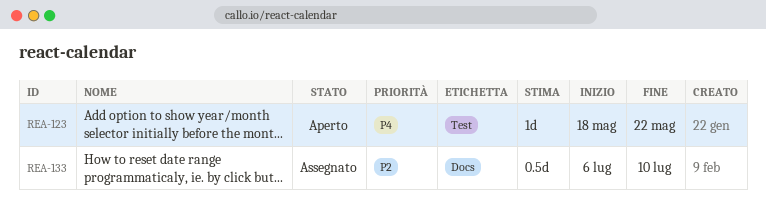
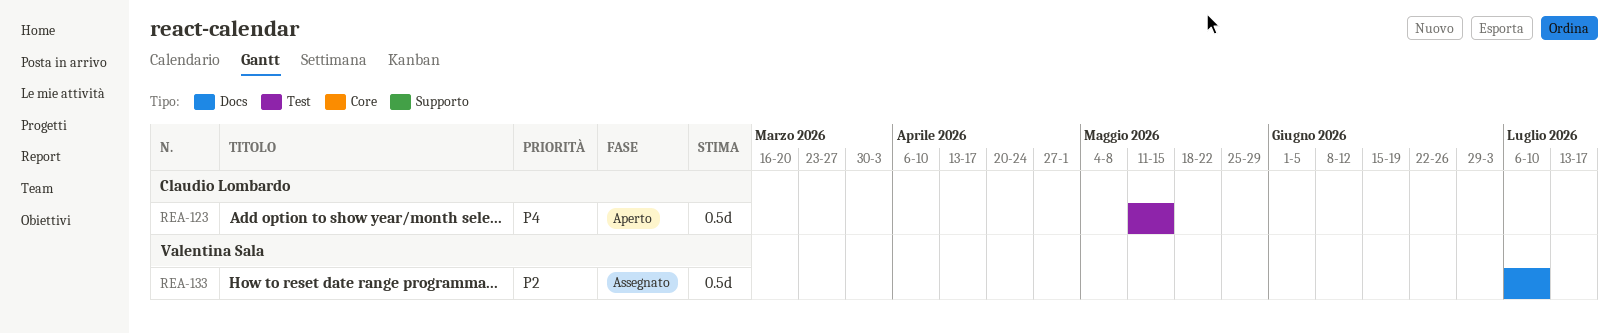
REA-123, estimate: 1d -> 0.5d
REA-123, start: May 18 -> May 11
REA-123, due: May 22 -> May 15

